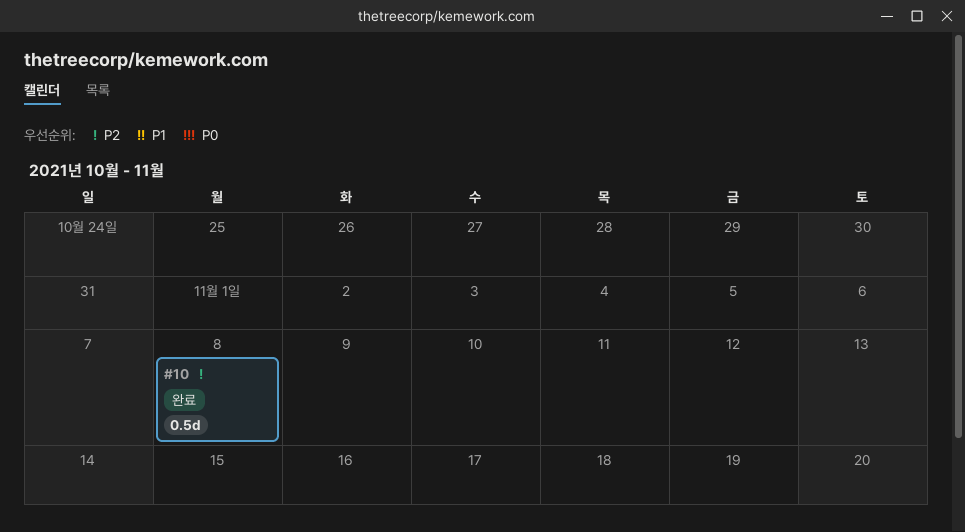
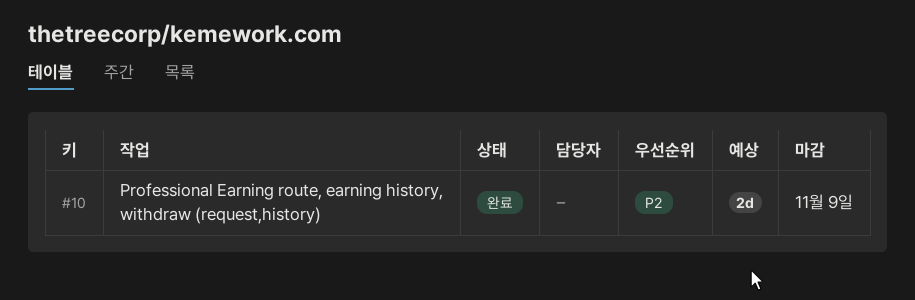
#10, estimate: 0.5d -> 2d
#10, due: Nov 8 -> Nov 9

